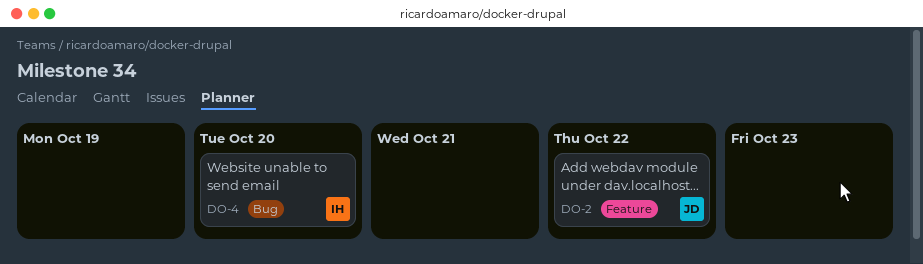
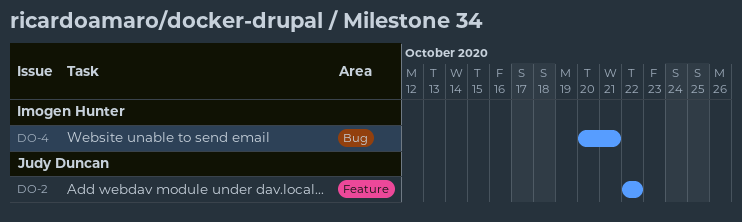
DO-4, due: Oct 20 -> Oct 21

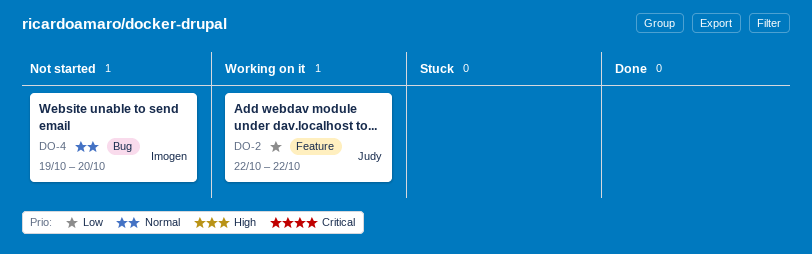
DO-4, start: Oct 20 -> Oct 19
DO-4, due: Oct 21 -> Oct 20

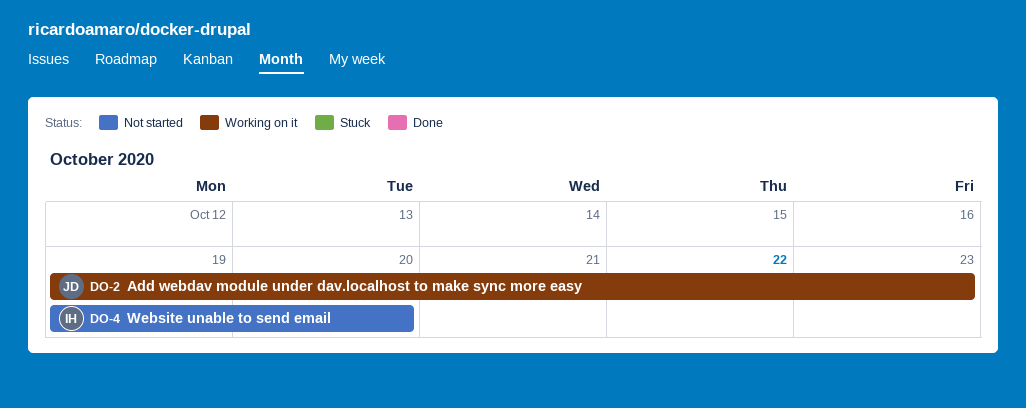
DO-2, start: Oct 22 -> Oct 19
DO-2, due: Oct 22 -> Oct 23

